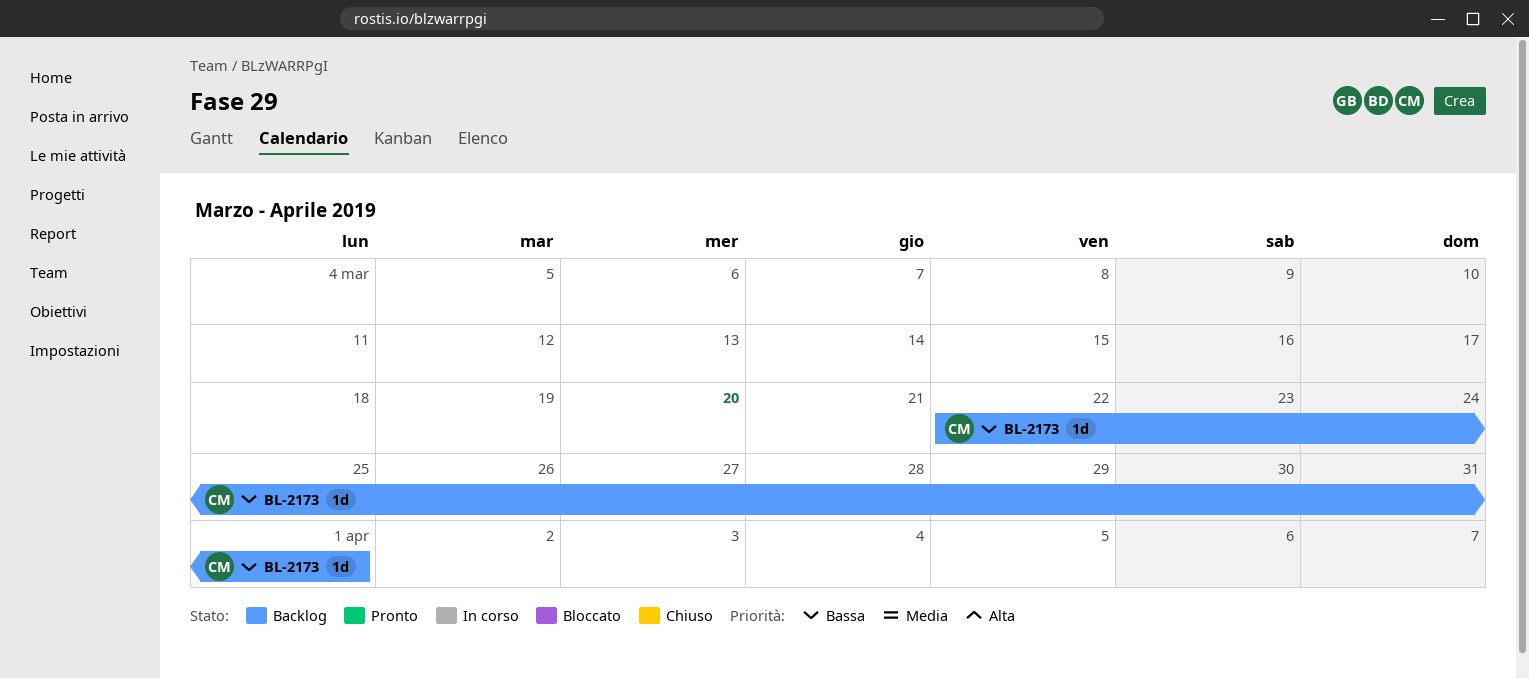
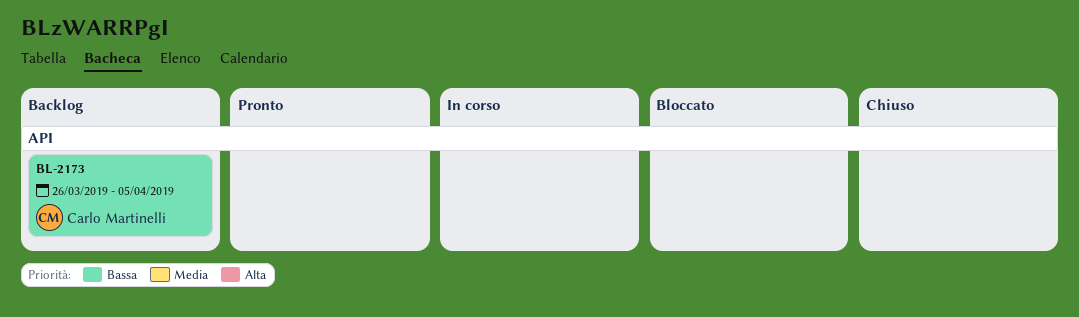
BL-2173, start: Mar 22 -> Mar 26
BL-2173, due: Apr 1 -> Apr 5

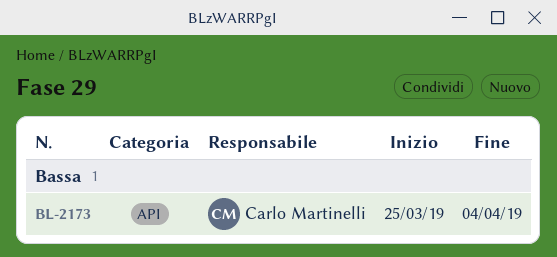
BL-2173, start: Mar 26 -> Mar 25
BL-2173, due: Apr 5 -> Apr 4

